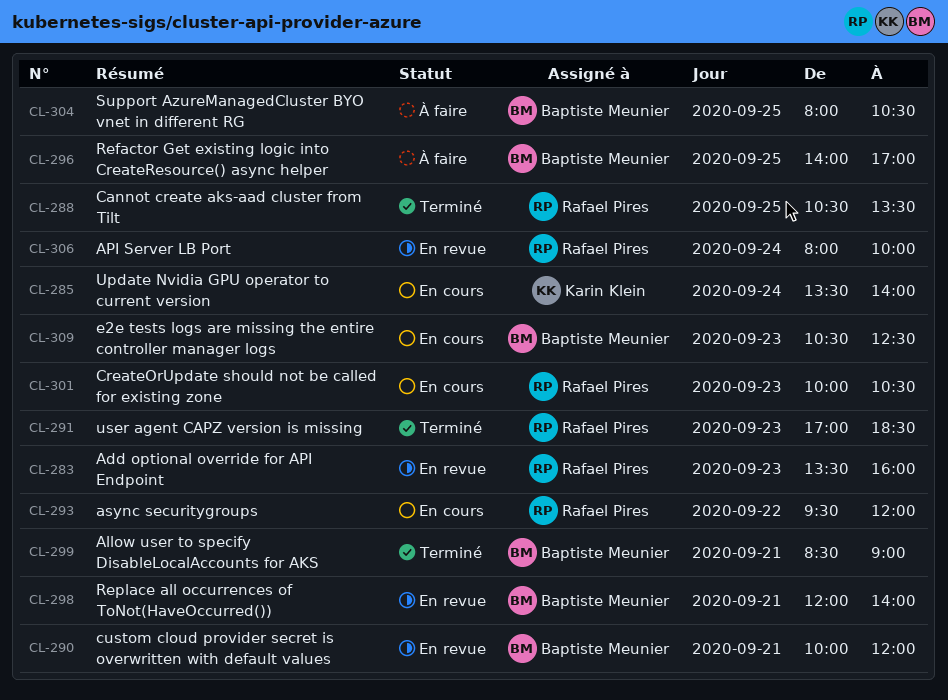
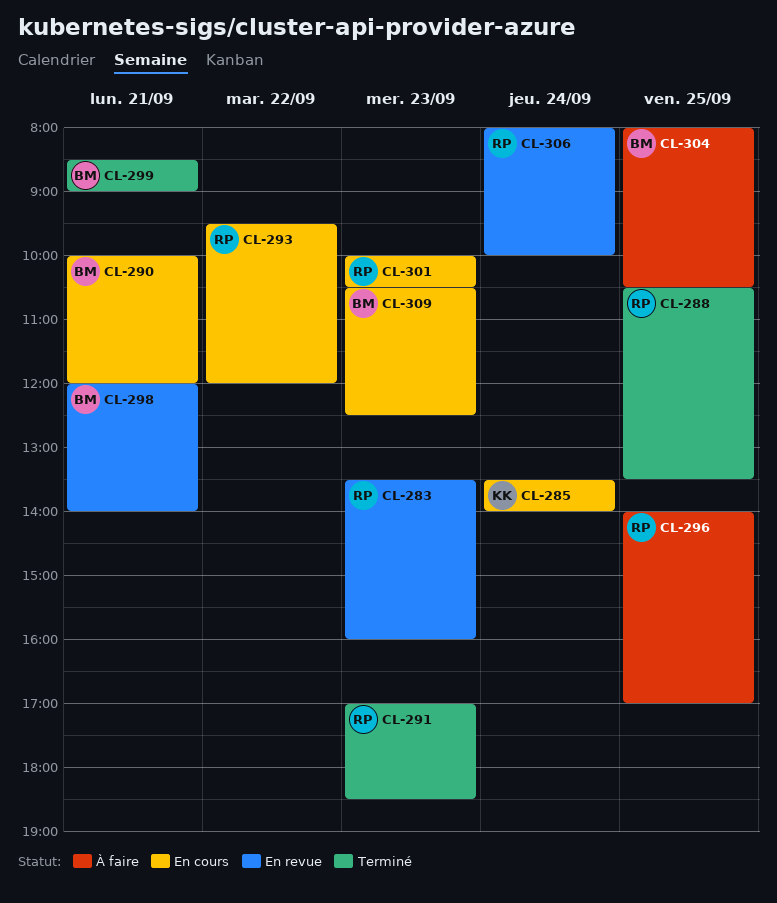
CL-290, status: En revue -> En cours
CL-296, owner: Baptiste Meunier -> Rafael Pires

